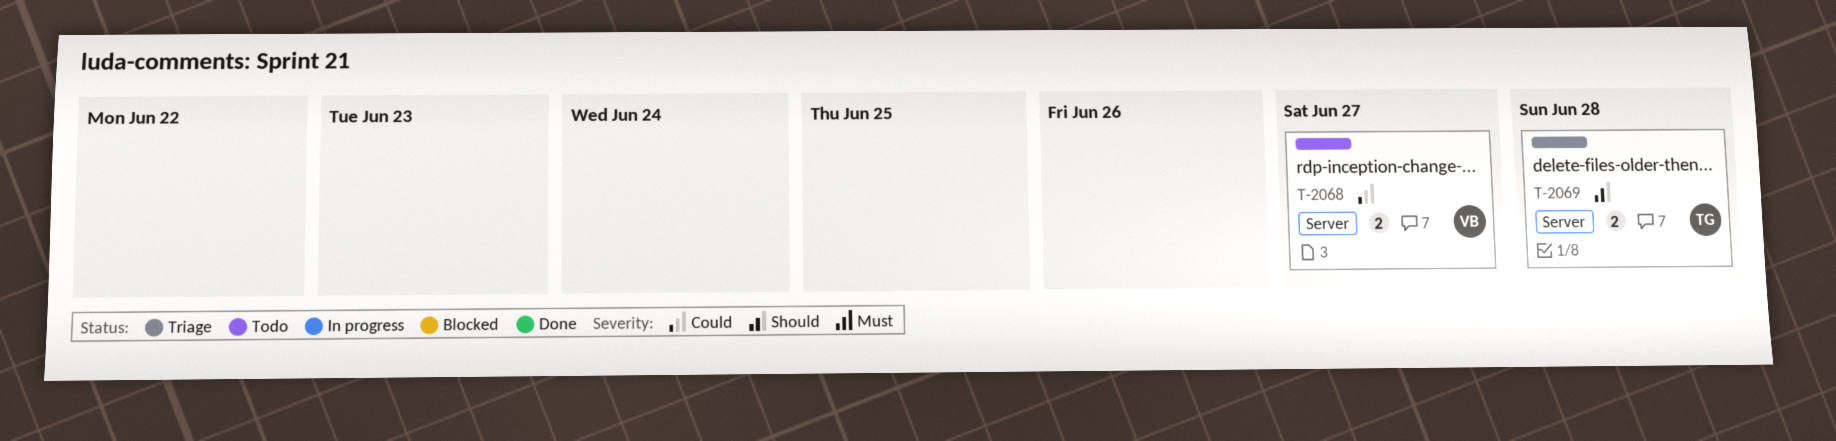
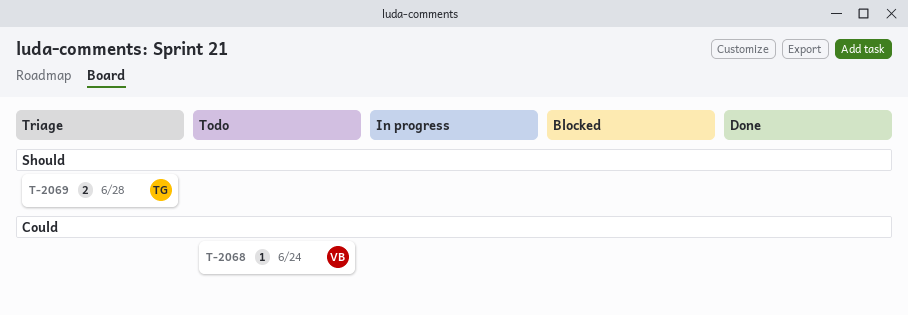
T-2068, estimate: 2 -> 1
T-2068, due: Jun 27 -> Jun 24

